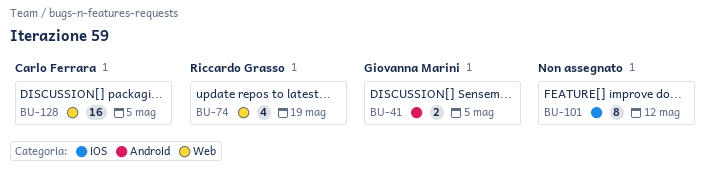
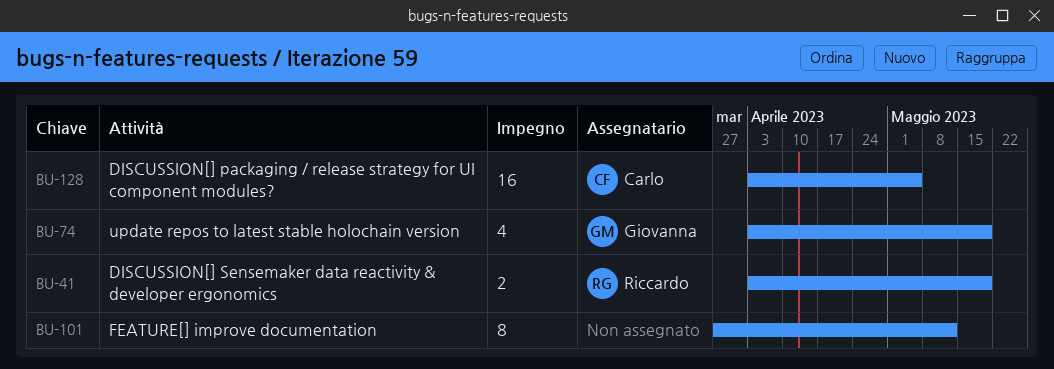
BU-41, owner: Giovanna Marini -> Riccardo Grasso
BU-41, due: May 5 -> May 19
BU-74, owner: Riccardo Grasso -> Giovanna Marini

